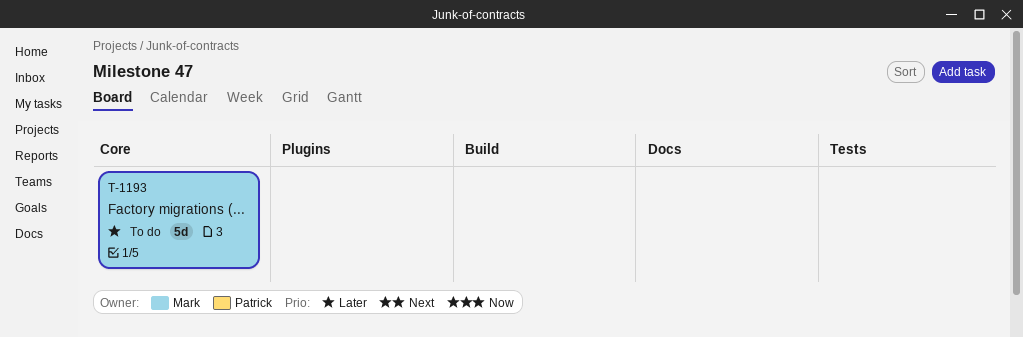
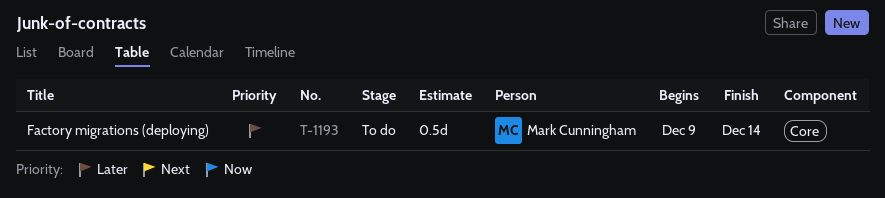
T-1193, estimate: 5d -> 0.5d

